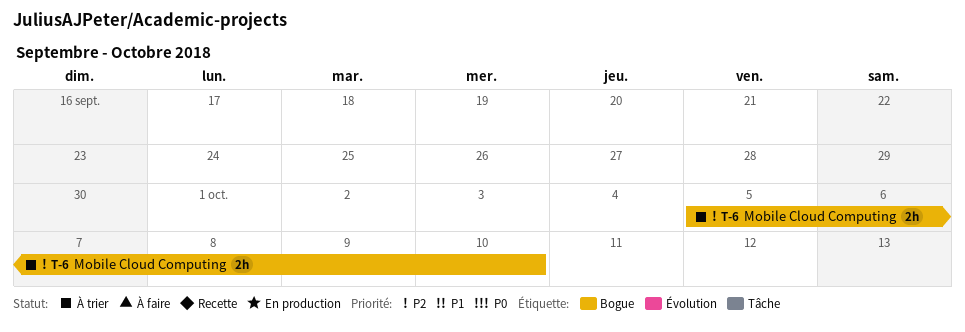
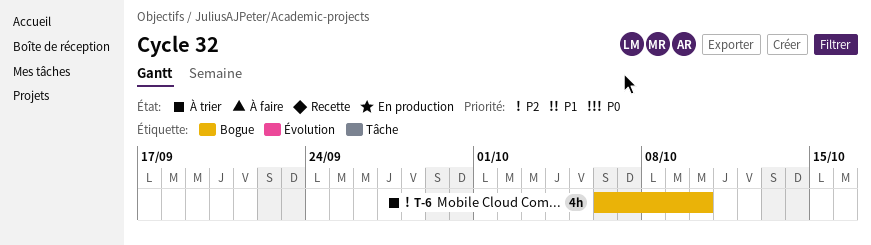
T-6, estimate: 2h -> 4h
T-6, start: Oct 5 -> Oct 6

